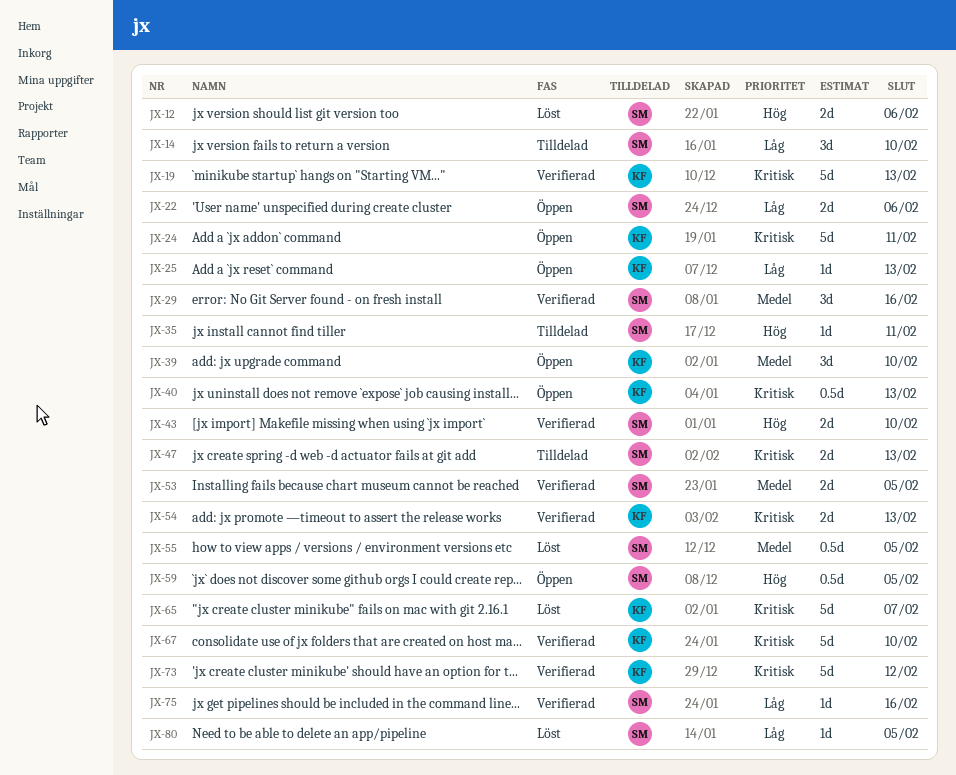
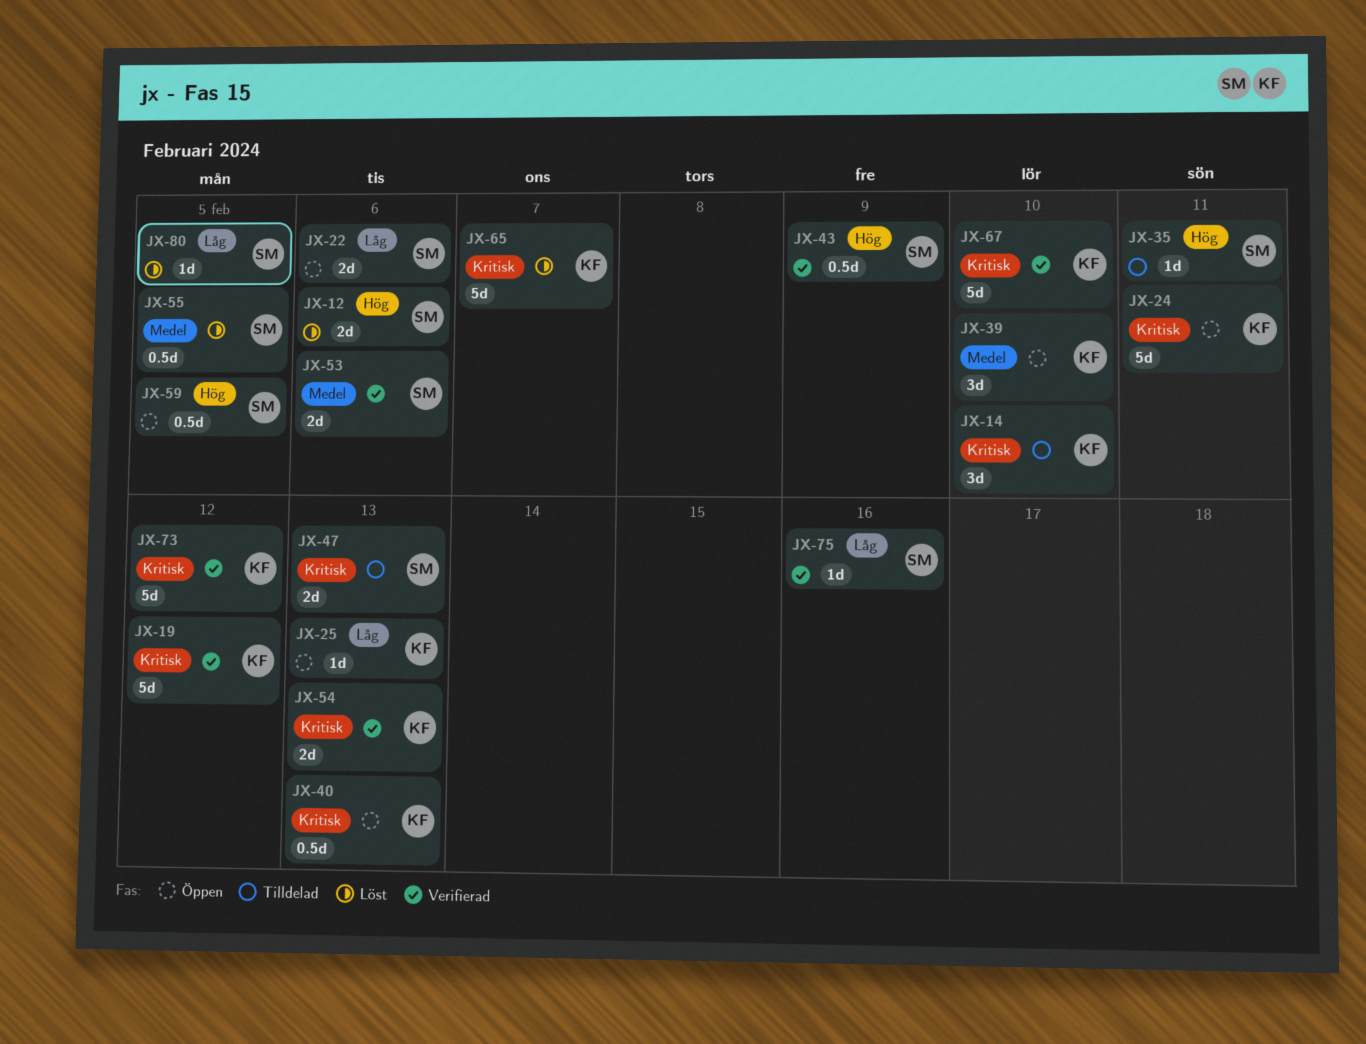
JX-14, owner: SM -> KF
JX-14, priority: Låg -> Kritisk
JX-19, due: Feb 13 -> Feb 12
JX-29: present -> none
JX-43, estimate: 2d -> 0.5d
JX-43, due: Feb 10 -> Feb 9
JX-53, due: Feb 5 -> Feb 6

